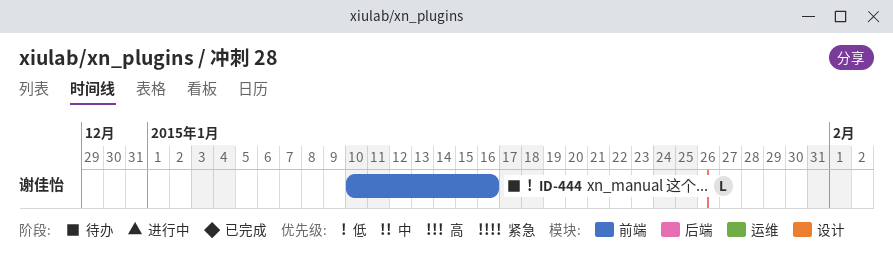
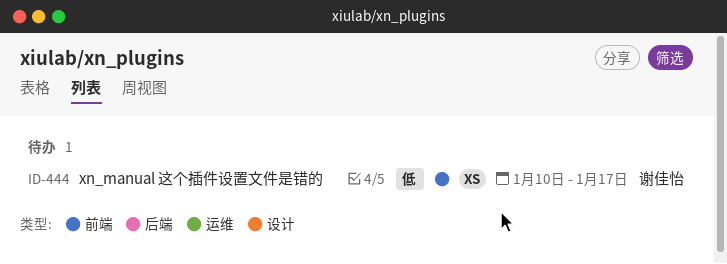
ID-444, estimate: L -> XS
ID-444, due: Jan 16 -> Jan 17

